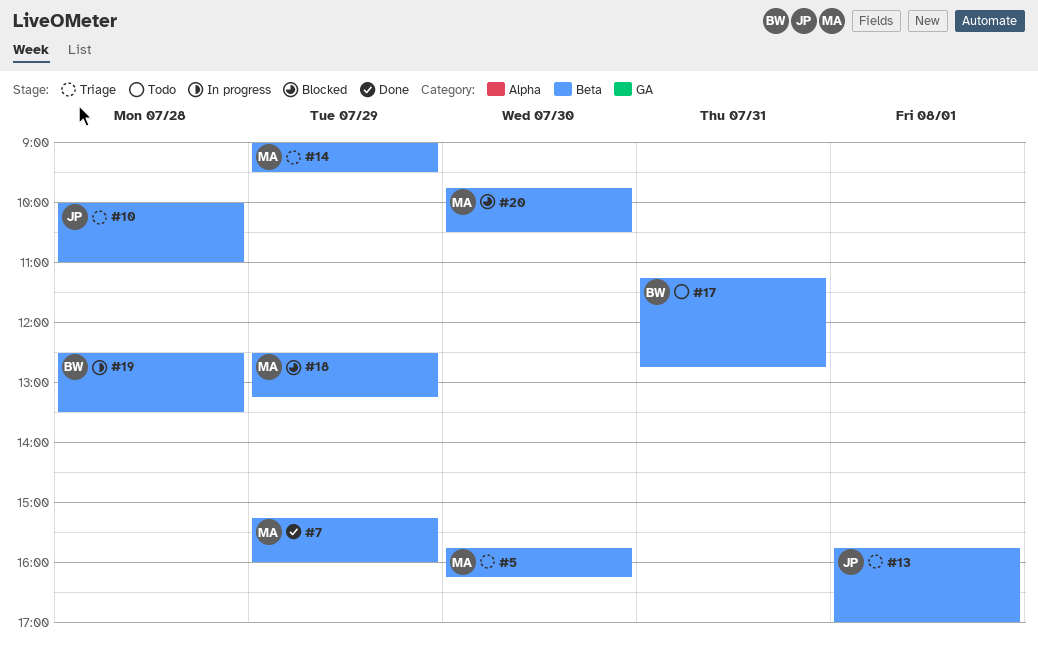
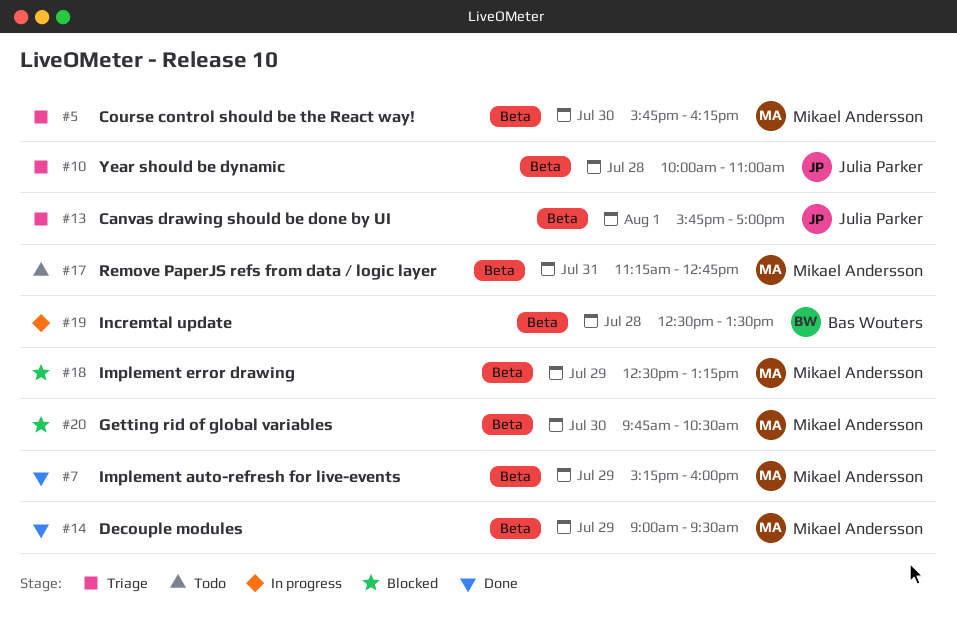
#14, status: Triage -> Done
#17, owner: Bas Wouters -> Mikael Andersson

